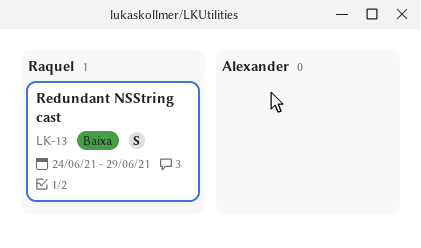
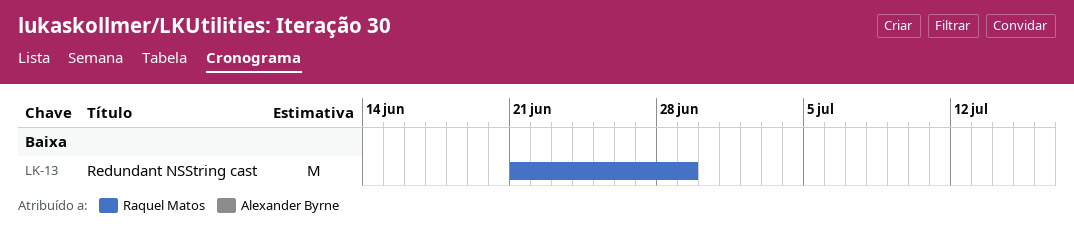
LK-13, estimate: S -> M
LK-13, start: Jun 24 -> Jun 21

